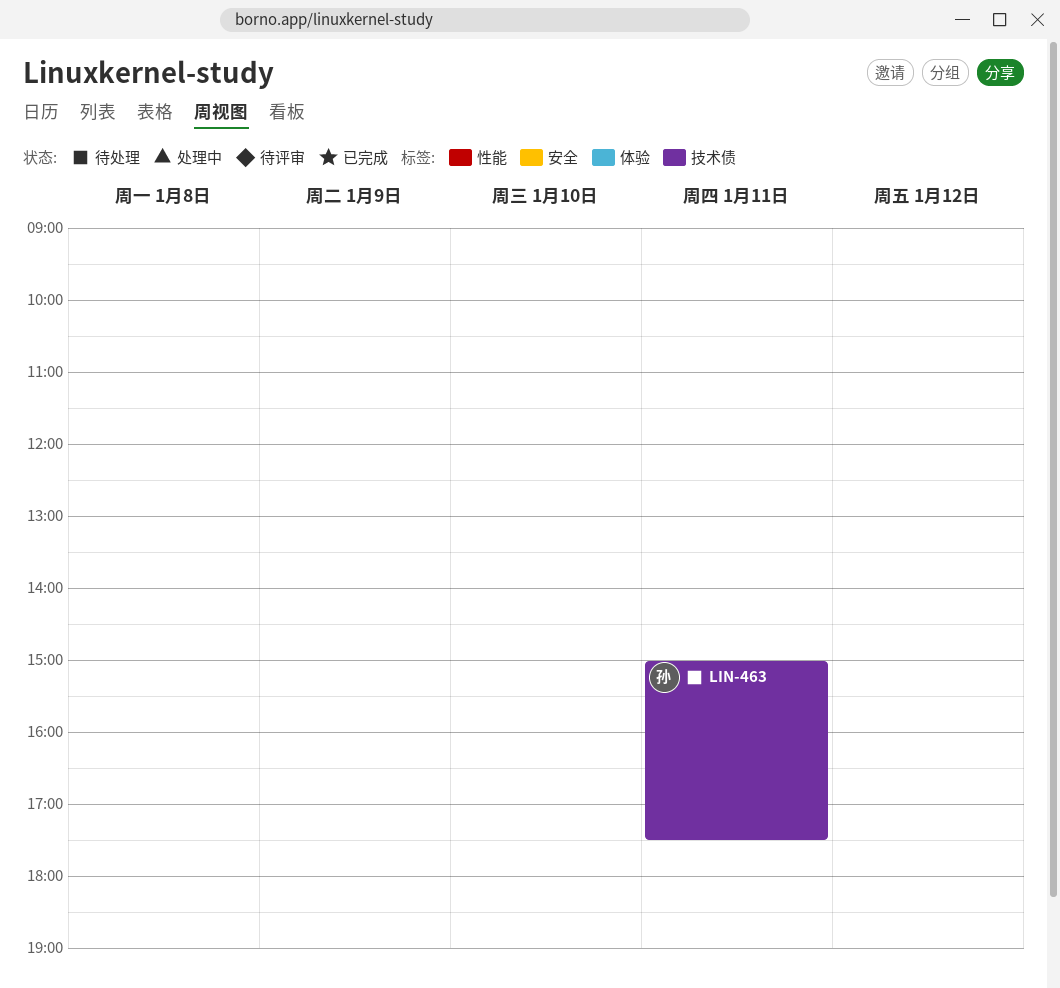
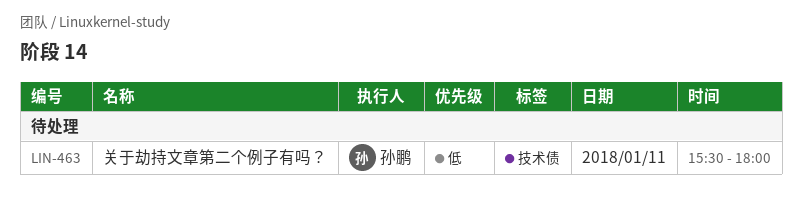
LIN-463, begins: 15:00 -> 15:30
LIN-463, ends: 17:30 -> 18:00

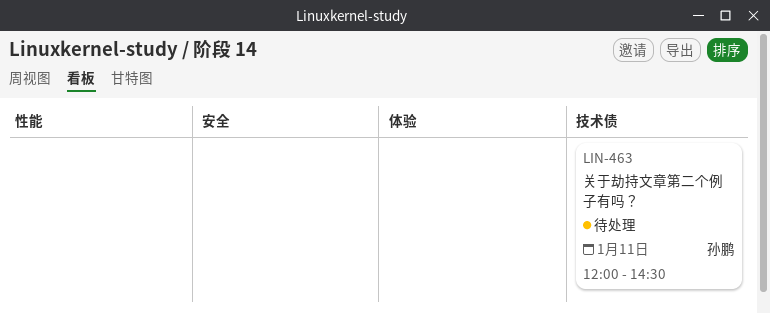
LIN-463, begins: 15:30 -> 12:00
LIN-463, ends: 18:00 -> 14:30

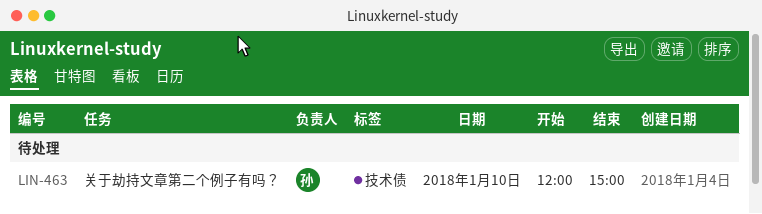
LIN-463, day: Jan 11 -> Jan 10
LIN-463, ends: 14:30 -> 15:00

